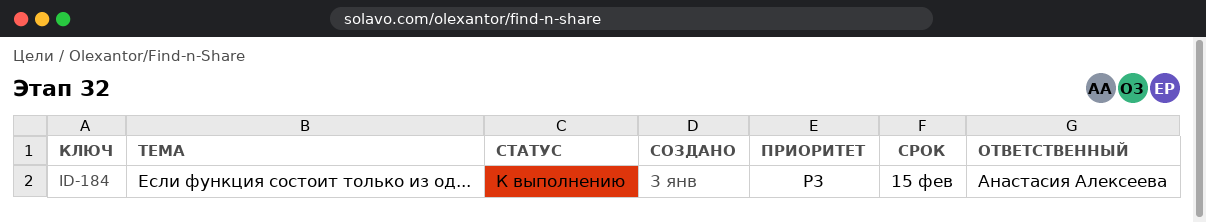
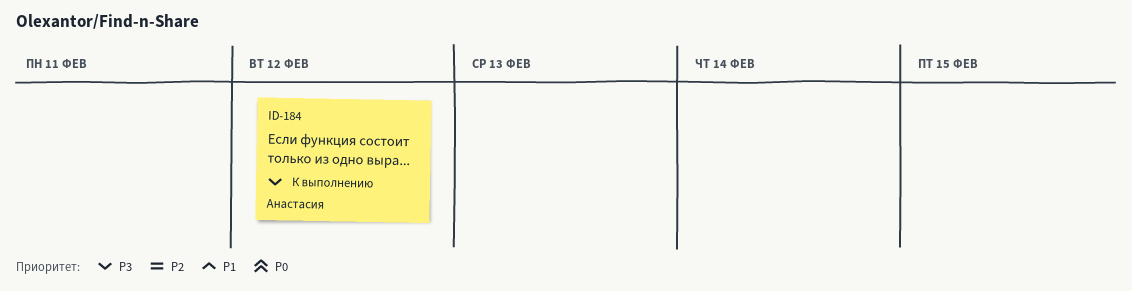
ID-184, due: Feb 15 -> Feb 12

